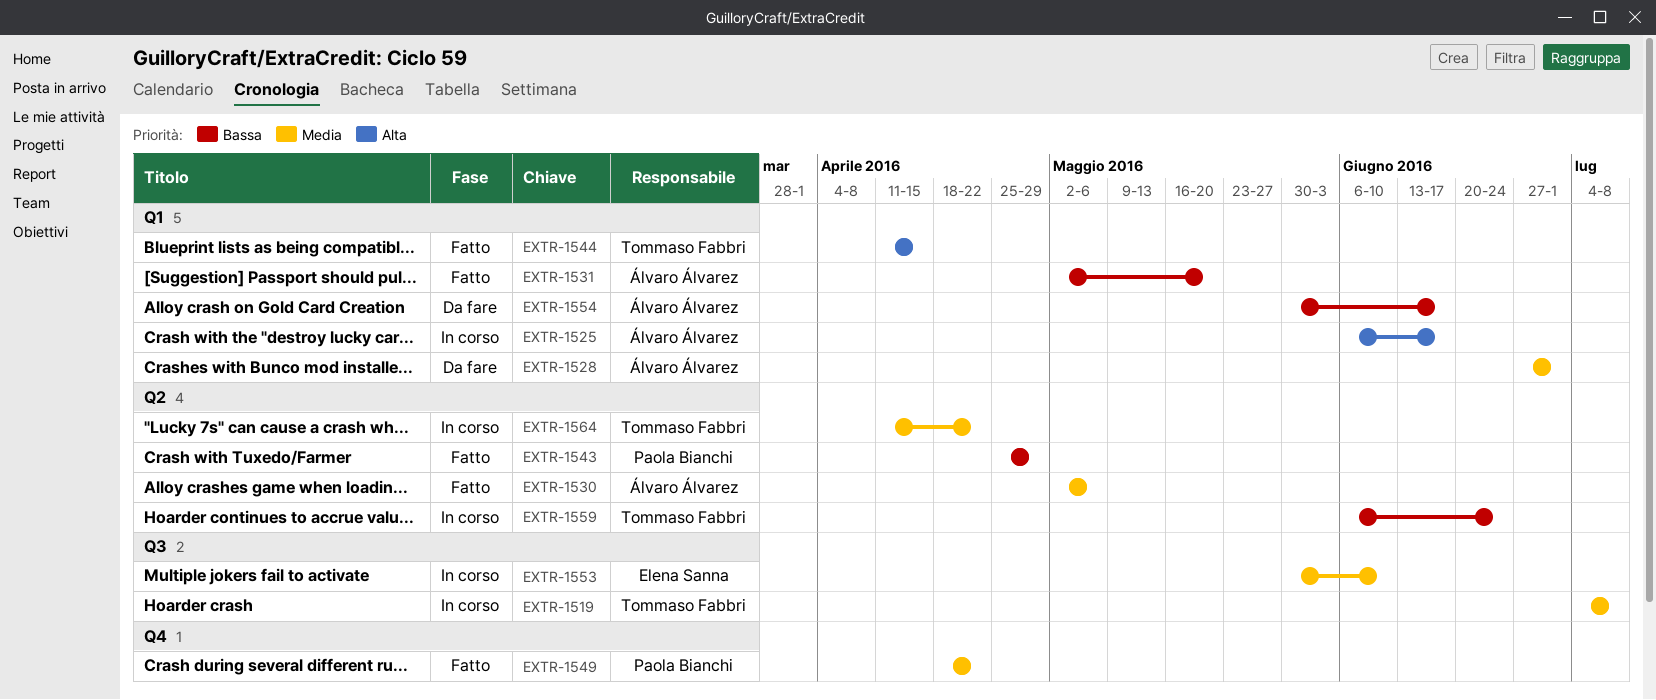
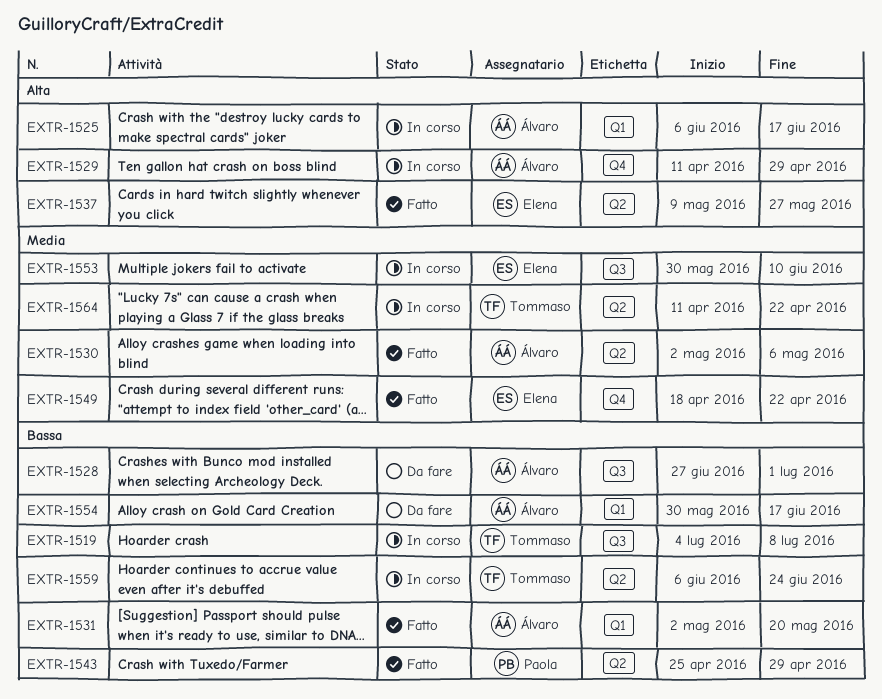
EXTR-1519, priority: Media -> Bassa
EXTR-1528, priority: Media -> Bassa
EXTR-1528, label: Q1 -> Q3
EXTR-1529: none -> present
EXTR-1537: none -> present
EXTR-1544: present -> none
EXTR-1549, owner: Paola Bianchi -> Elena Sanna

